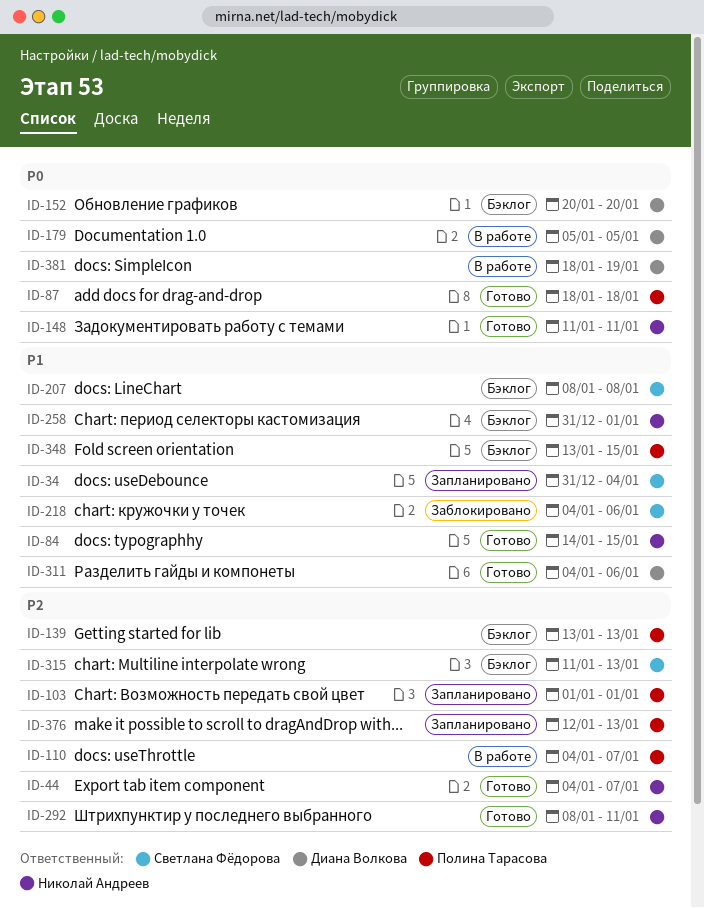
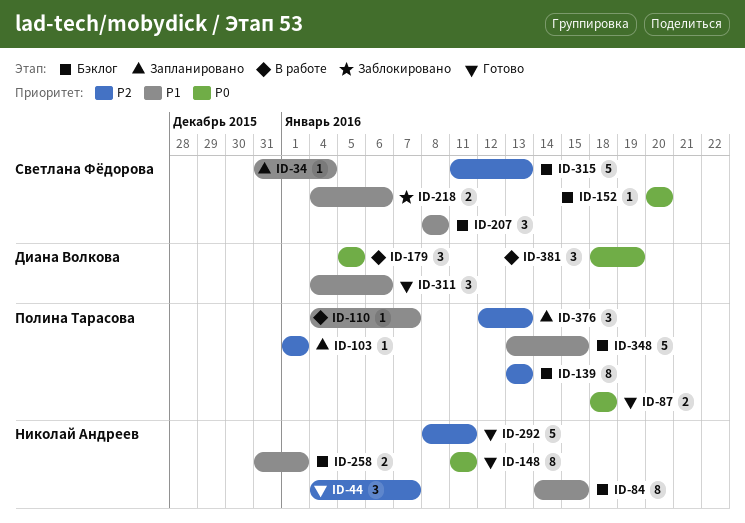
ID-84, status: Готово -> Бэклог
ID-110, priority: P2 -> P1
ID-152, owner: Диана Волкова -> Светлана Фёдорова

